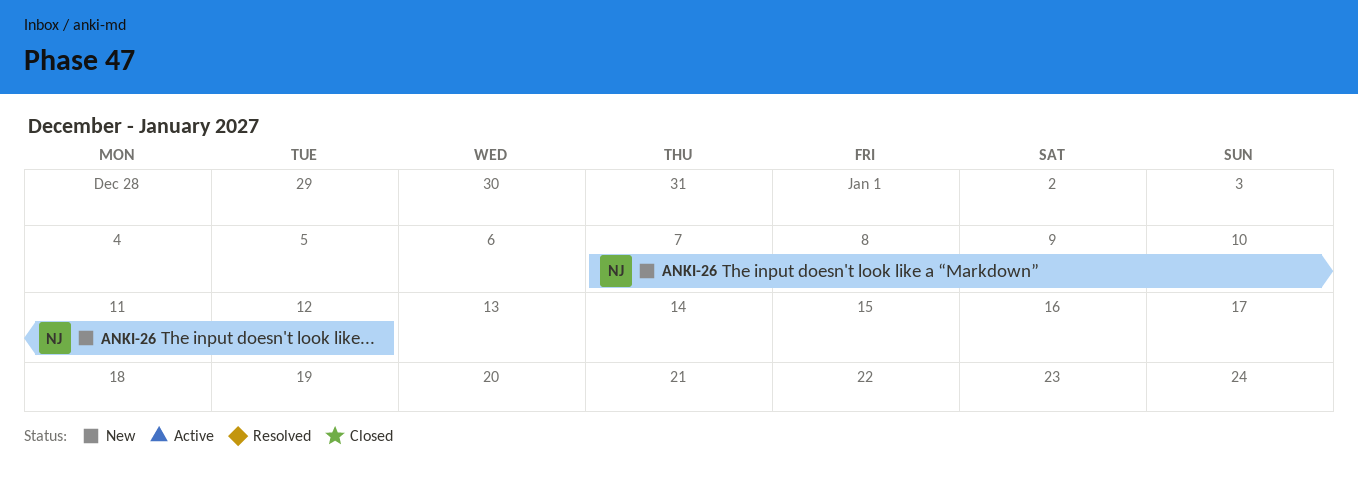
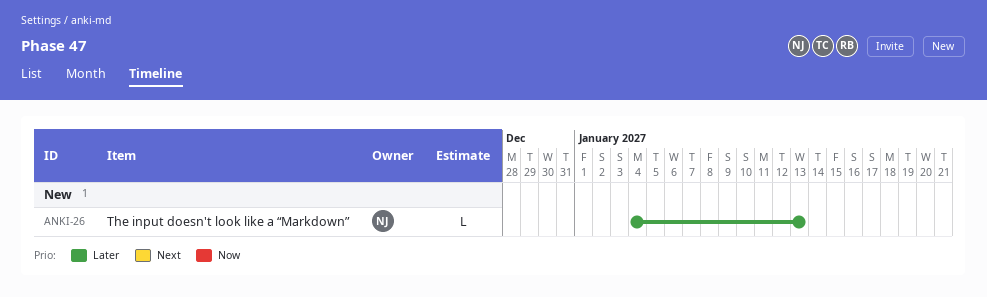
ANKI-26, start: Jan 7 -> Jan 4
ANKI-26, due: Jan 12 -> Jan 13

